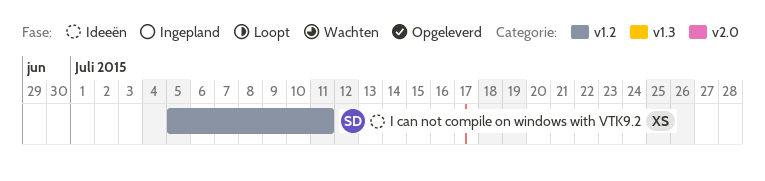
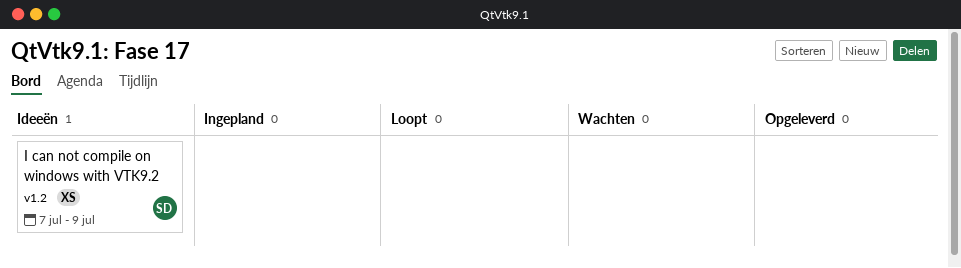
I can not compile on windows with VTK9.2, start: Jul 5 -> Jul 7
I can not compile on windows with VTK9.2, due: Jul 11 -> Jul 9

